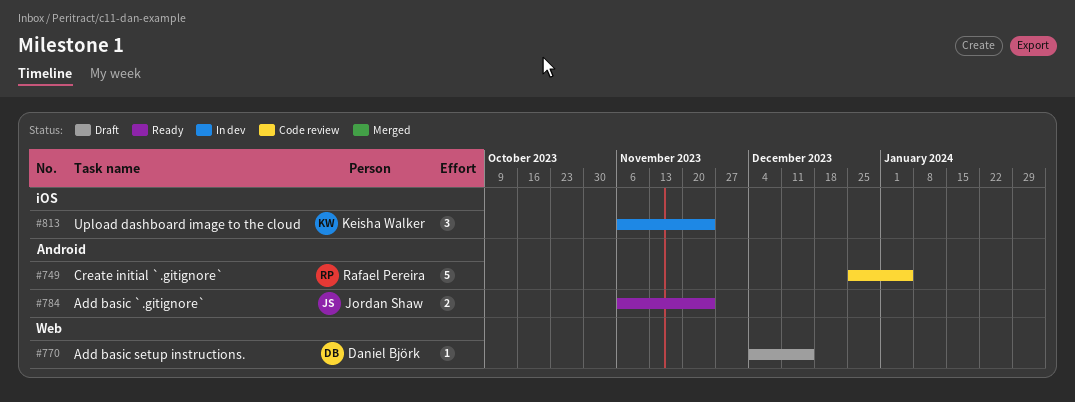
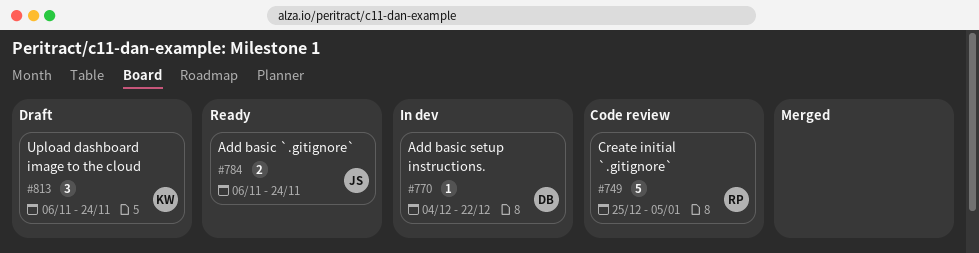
#770, status: Draft -> In dev
#770, due: Dec 15 -> Dec 22
#813, status: In dev -> Draft

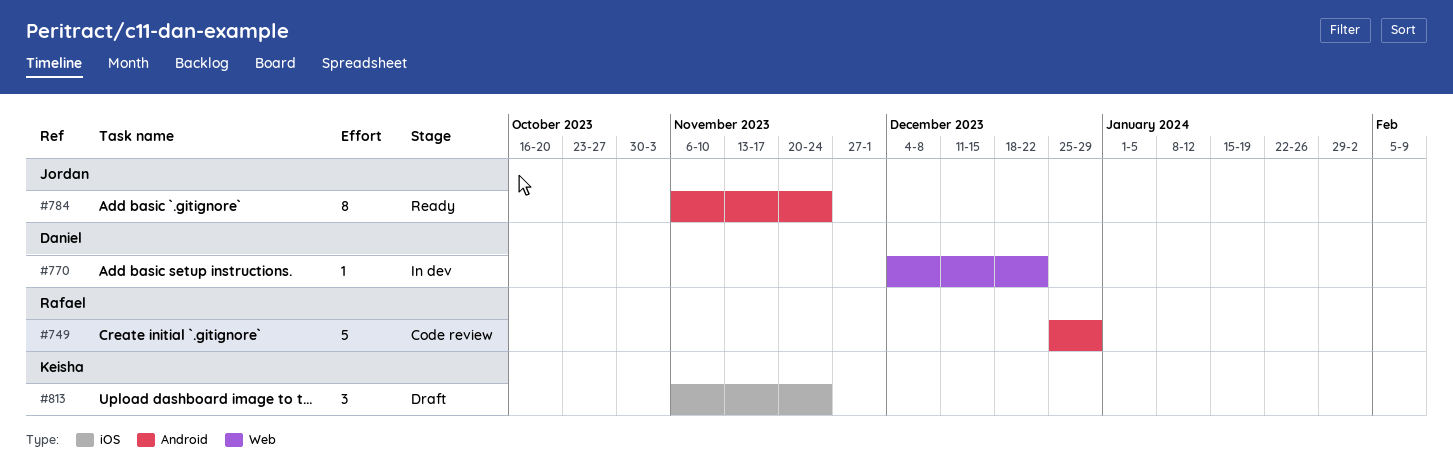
#749, due: Jan 5 -> Dec 29
#784, estimate: 2 -> 8

